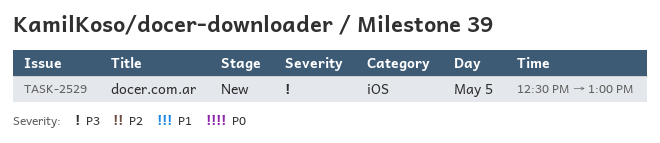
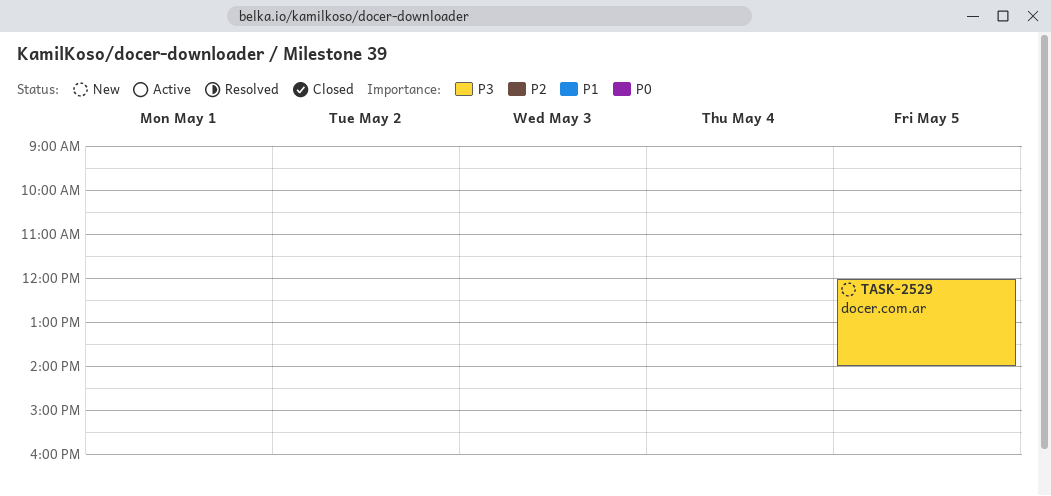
TASK-2529, begins: 12:30 -> 12:00
TASK-2529, ends: 13:00 -> 14:00

